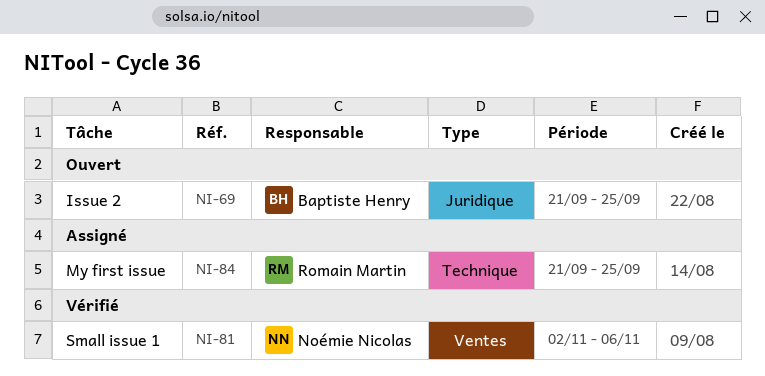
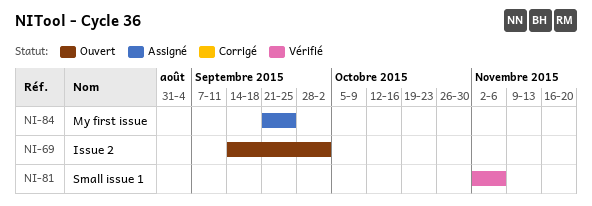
NI-69, start: Sep 21 -> Sep 14
NI-69, due: Sep 25 -> Oct 2

